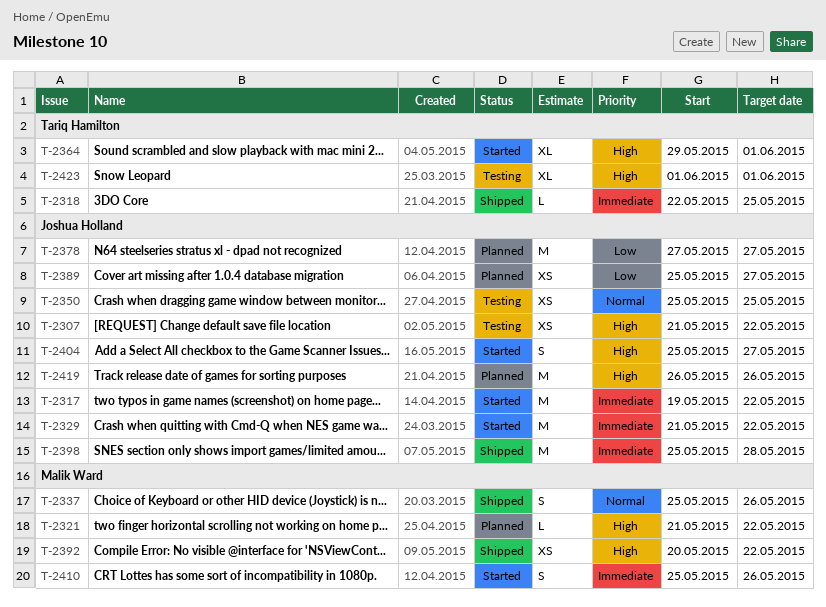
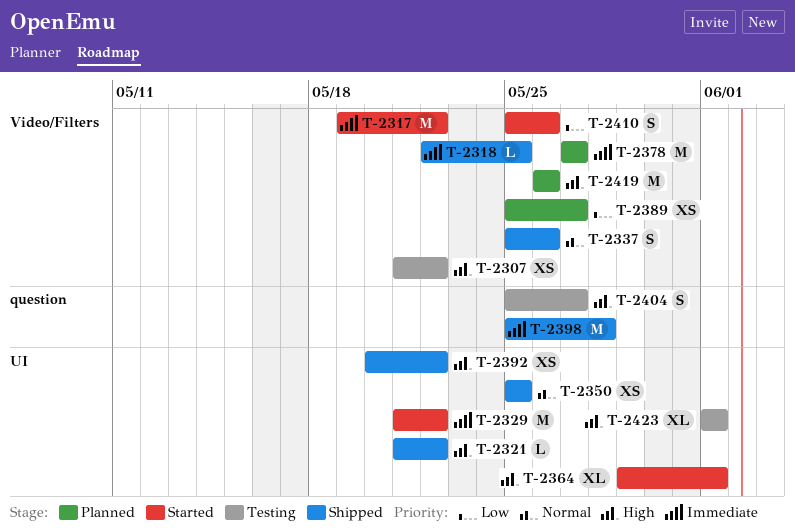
T-2321, status: Planned -> Shipped
T-2350, status: Testing -> Shipped
T-2378, priority: Low -> Immediate
T-2404, status: Started -> Testing
T-2410, priority: Immediate -> Low

